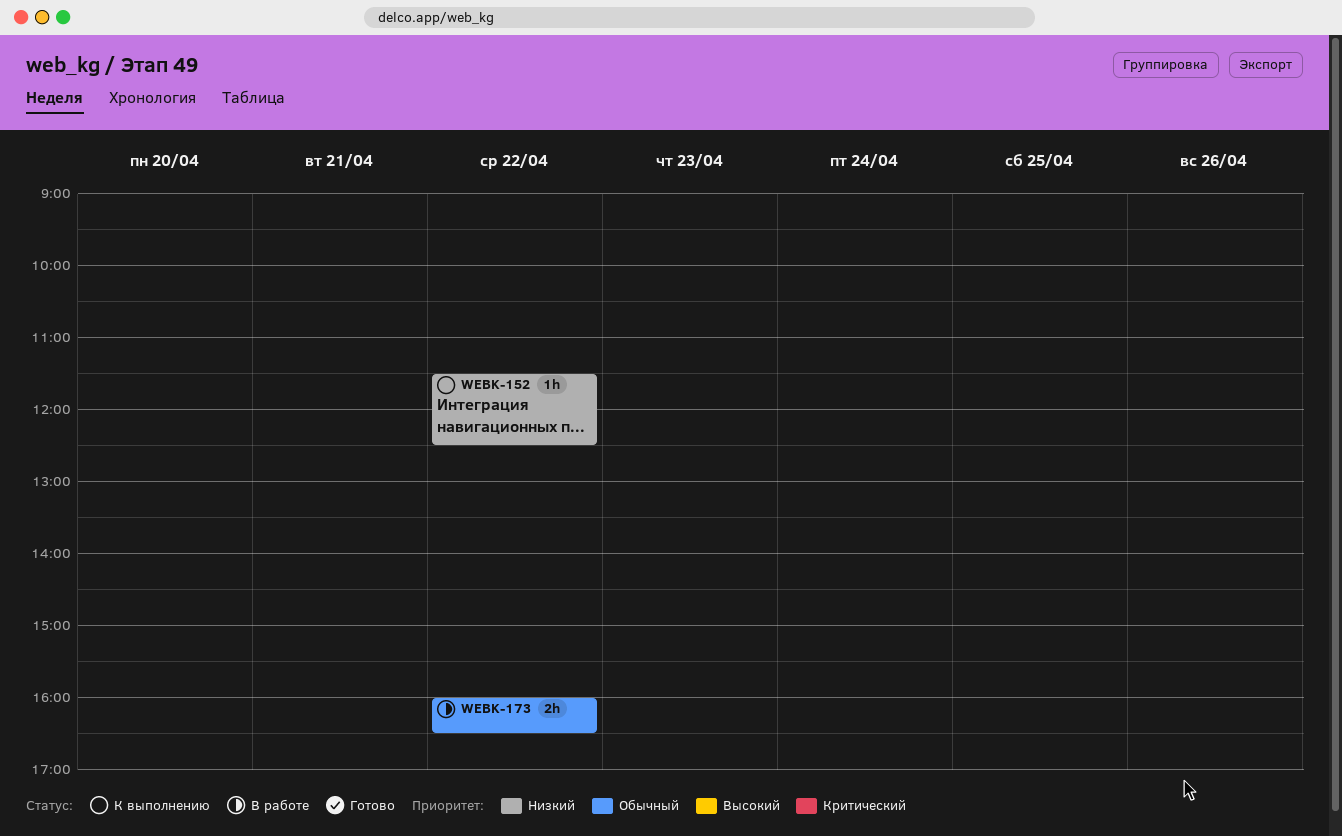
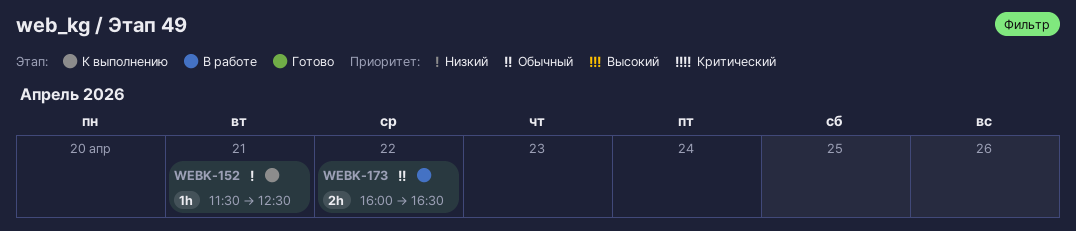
WEBK-152, day: Apr 22 -> Apr 21

